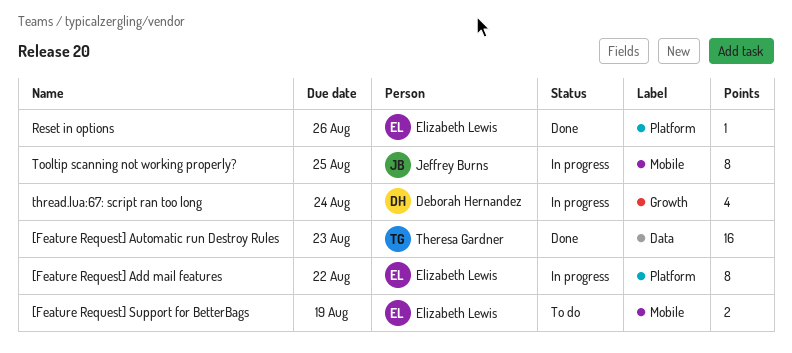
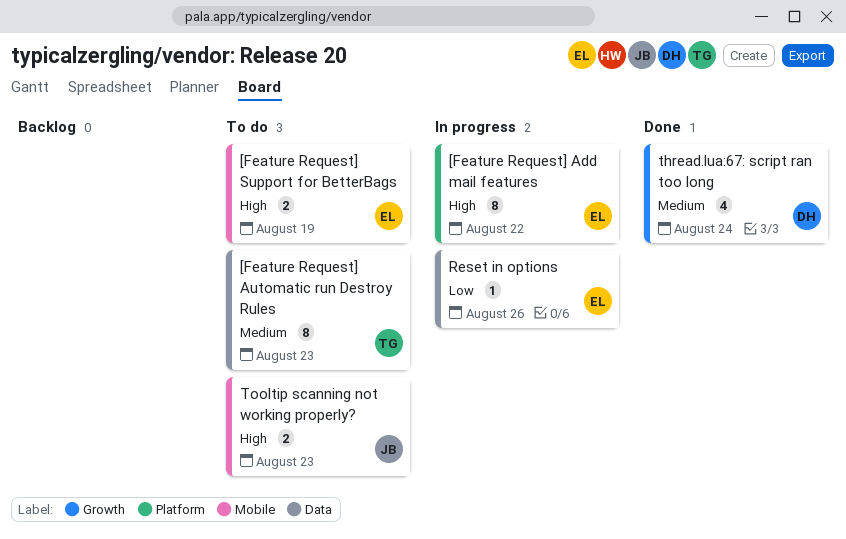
[Feature Request] Automatic run Destroy Rules, status: Done -> To do
[Feature Request] Automatic run Destroy Rules, estimate: 16 -> 8
Reset in options, status: Done -> In progress
Reset in options, label: Platform -> Data
thread.lua:67: script ran too long, status: In progress -> Done
Tooltip scanning not working properly?, status: In progress -> To do
Tooltip scanning not working properly?, estimate: 8 -> 2
Tooltip scanning not working properly?, due: Aug 25 -> Aug 23

